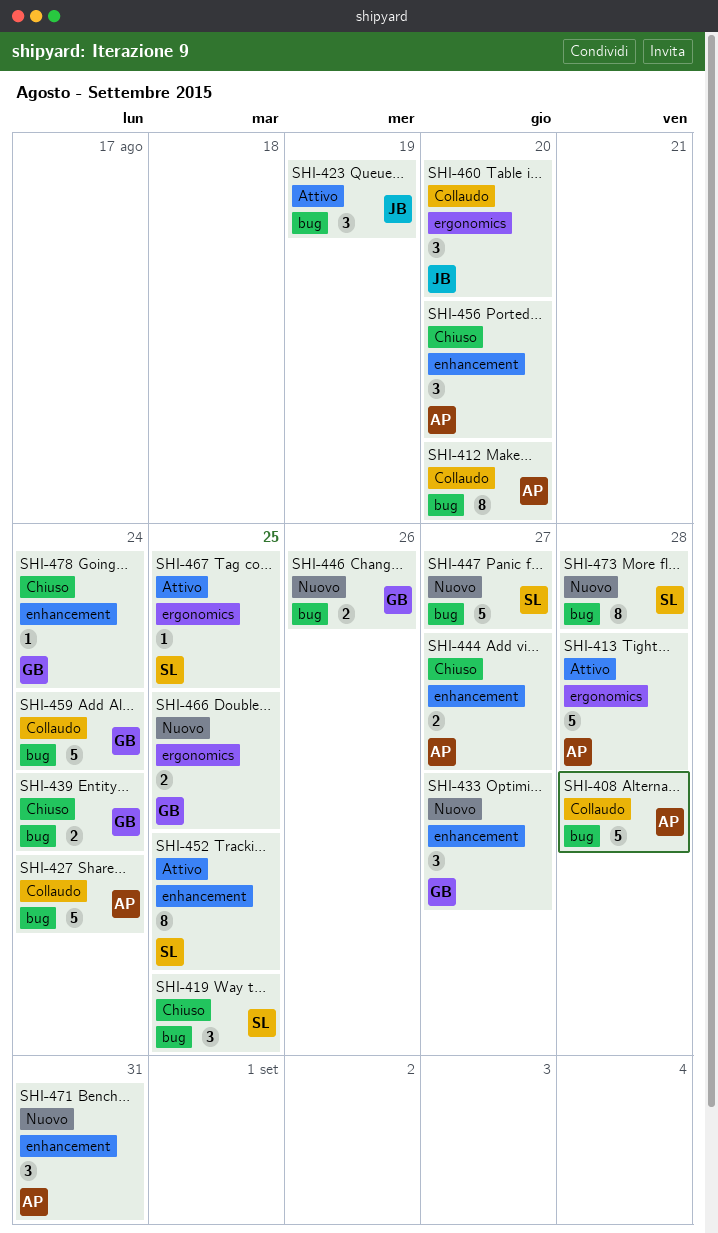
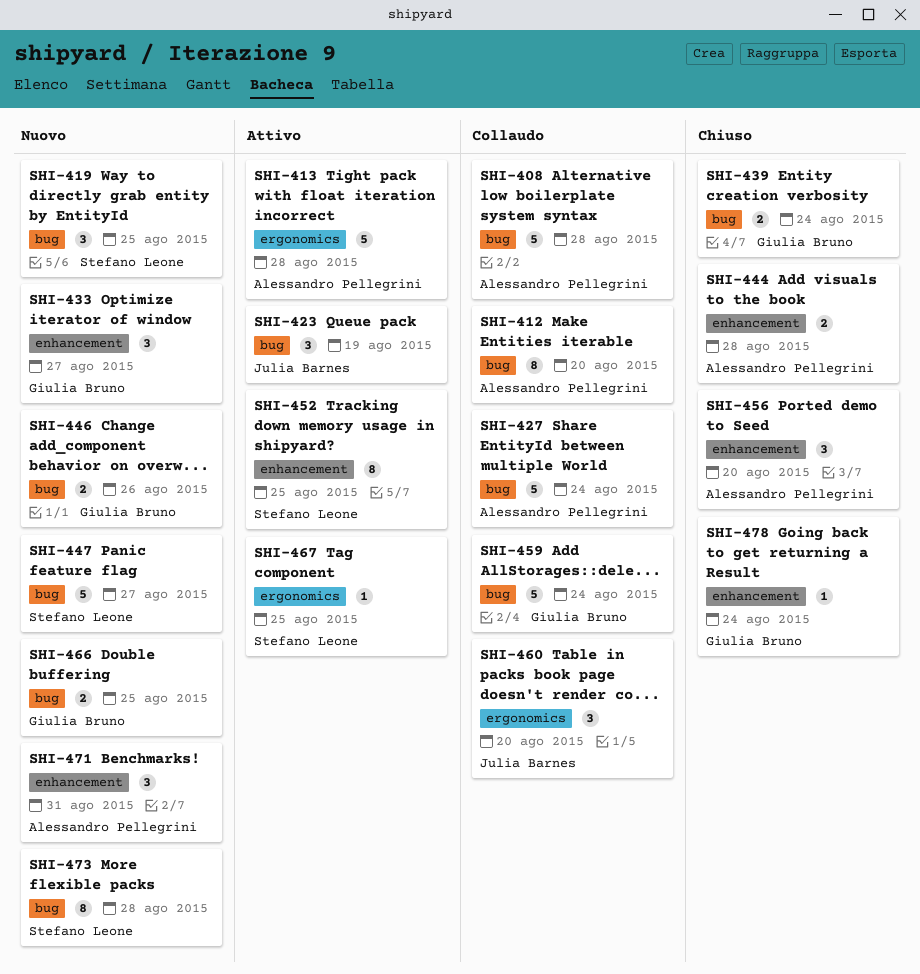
SHI-419, status: Chiuso -> Nuovo
SHI-444, due: Aug 27 -> Aug 28
SHI-466, label: ergonomics -> bug

